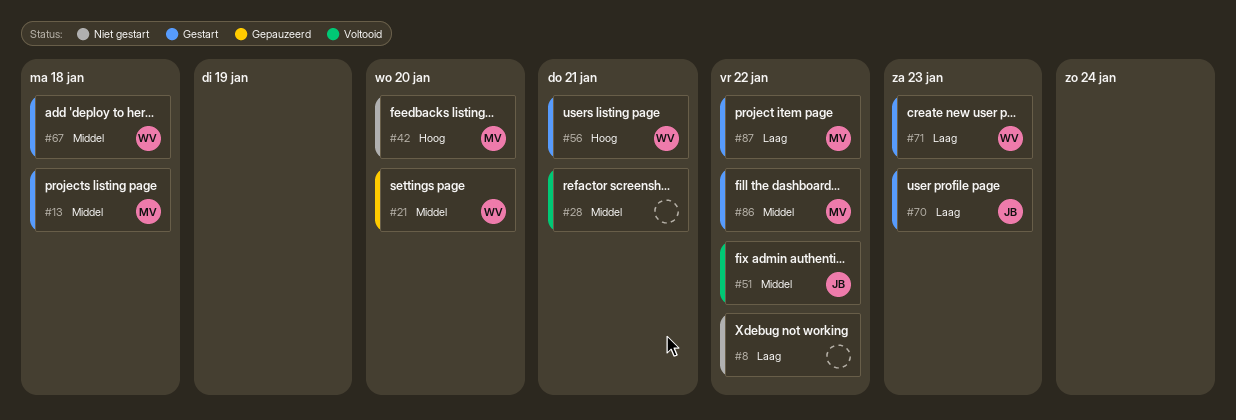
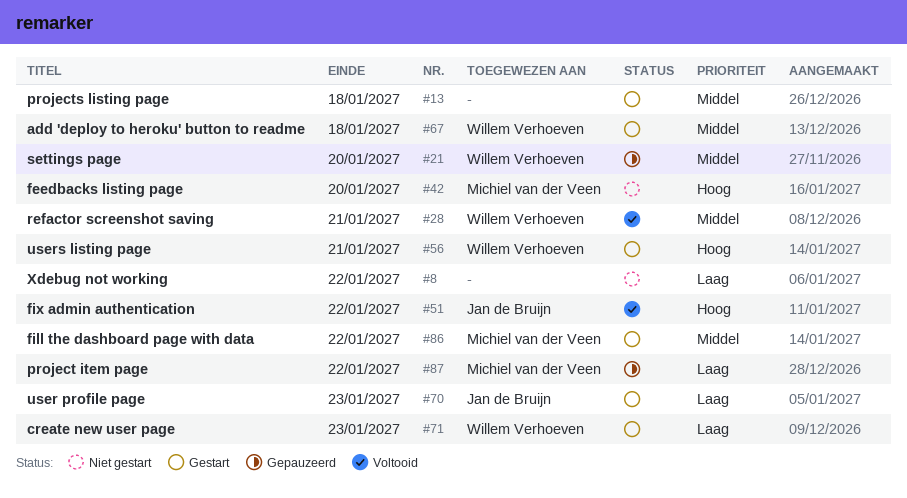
#13, owner: Michiel van der Veen -> none
#28, owner: none -> Willem Verhoeven
#51, priority: Middel -> Hoog
#87, status: Gestart -> Gepauzeerd

